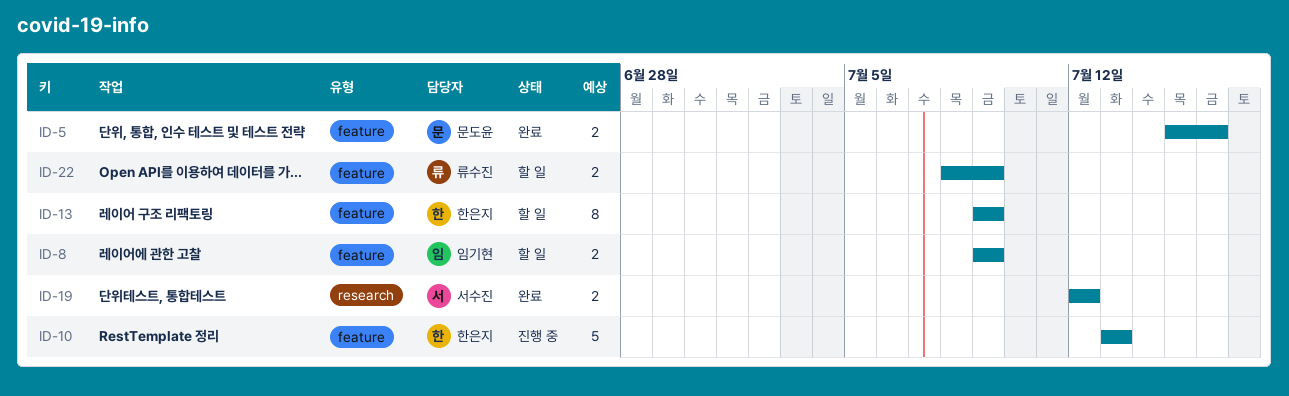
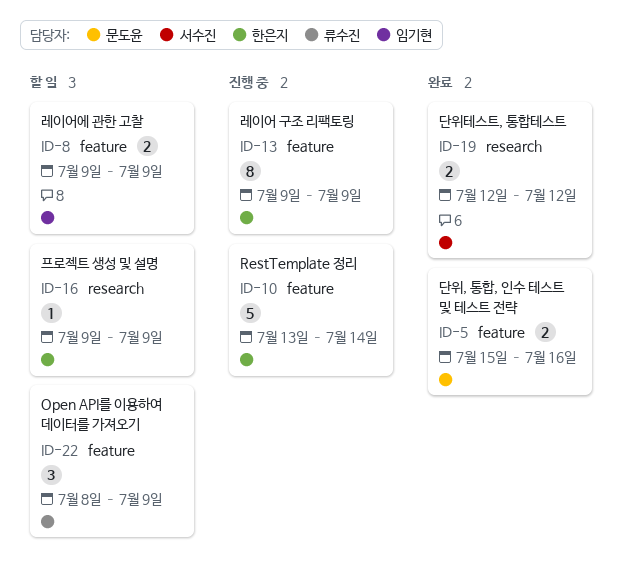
ID-10, due: Jul 13 -> Jul 14
ID-13, status: 할 일 -> 진행 중
ID-16: none -> present
ID-22, estimate: 2 -> 3

